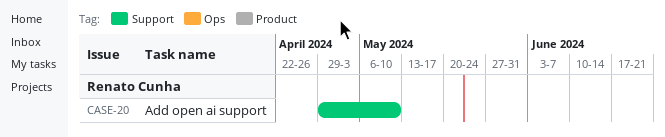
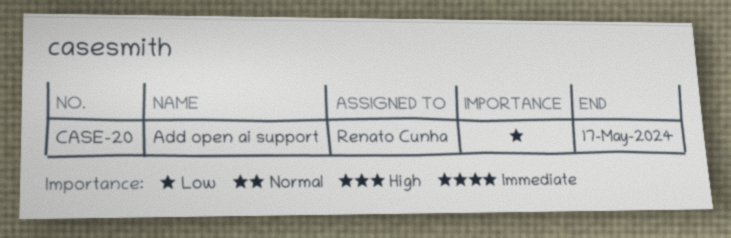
CASE-20, due: May 10 -> May 17

